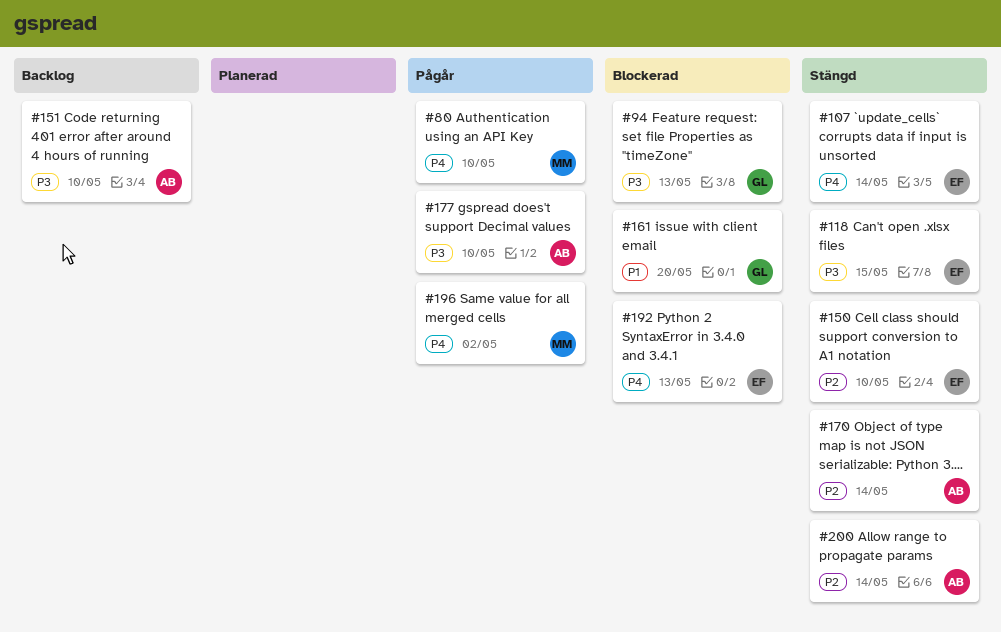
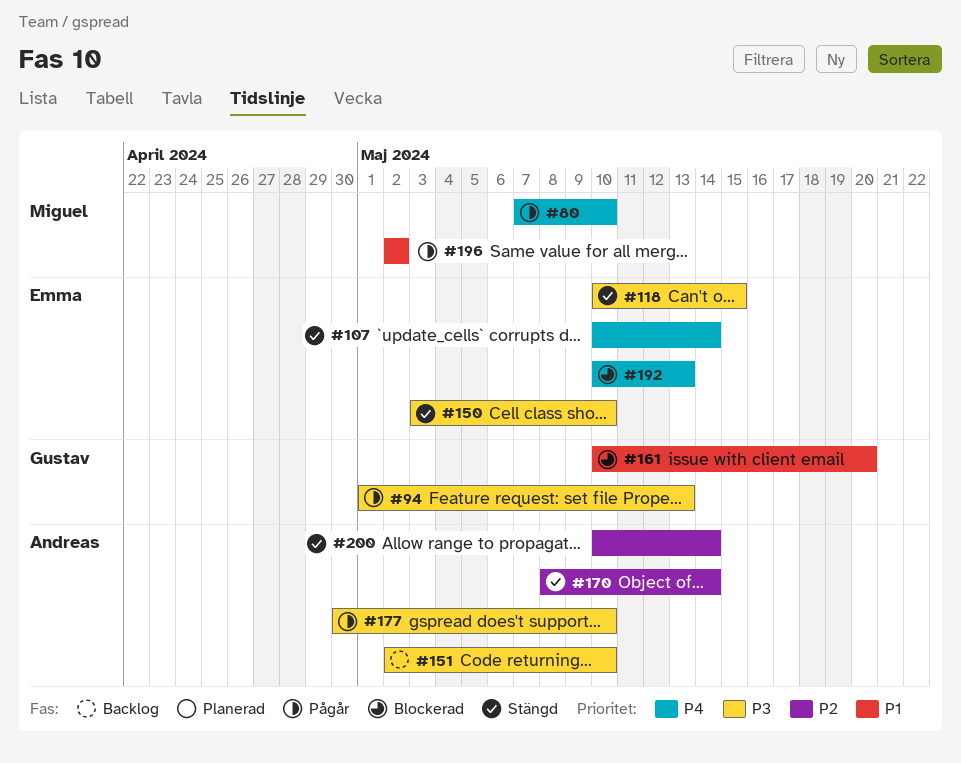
#94, status: Blockerad -> Pågår
#150, priority: P2 -> P3
#196, priority: P4 -> P1

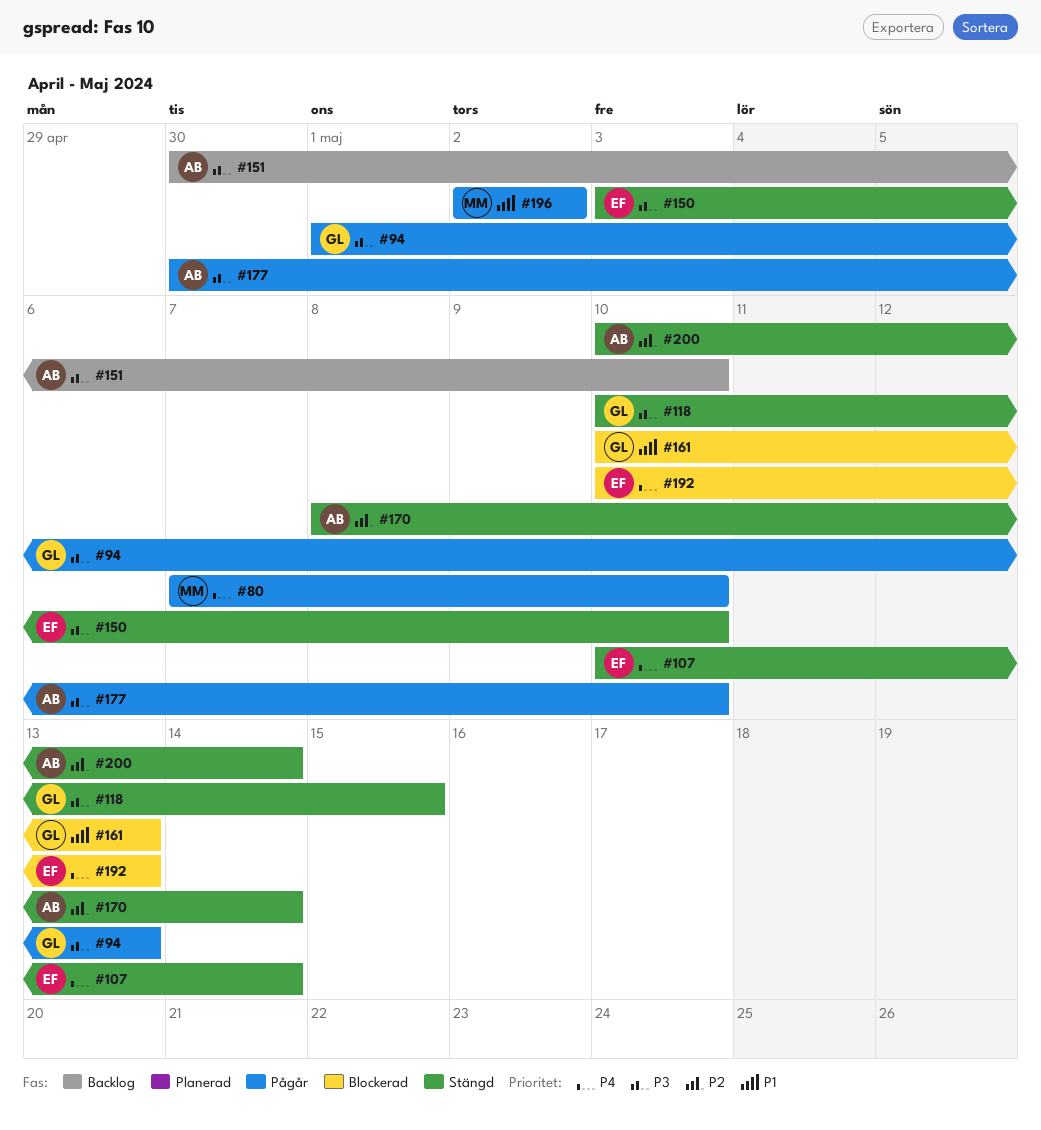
#118, owner: Emma -> Gustav
#151, start: May 2 -> Apr 30
#161, due: May 20 -> May 13

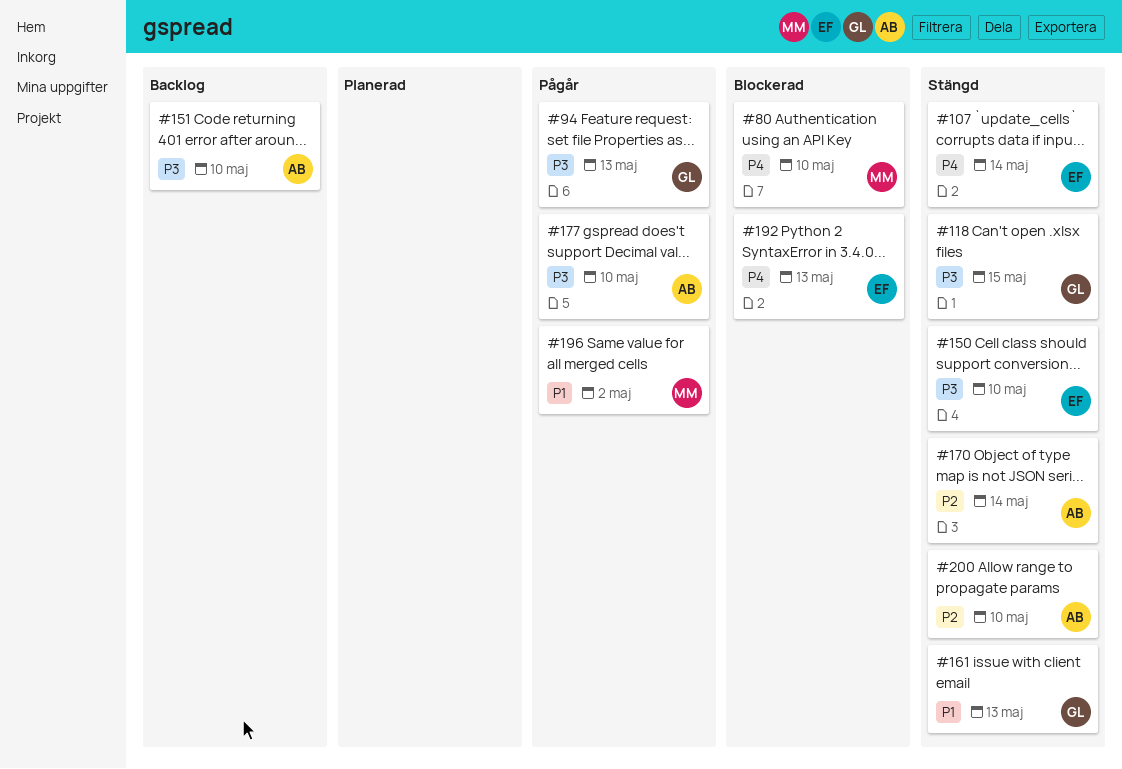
#80, status: Pågår -> Blockerad
#161, status: Blockerad -> Stängd
#200, due: May 14 -> May 10

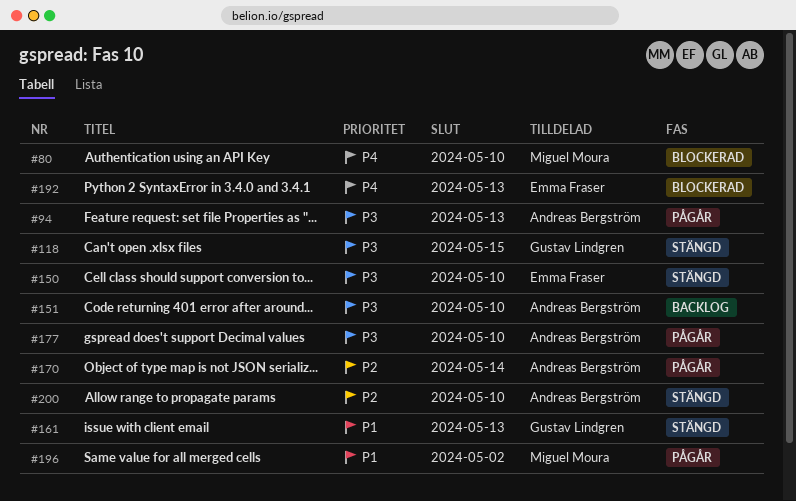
#94, owner: Gustav Lindgren -> Andreas Bergström
#107: present -> none
#170, status: Stängd -> Pågår

